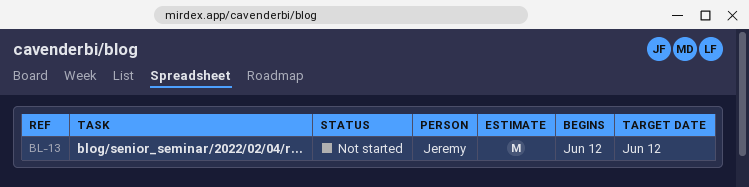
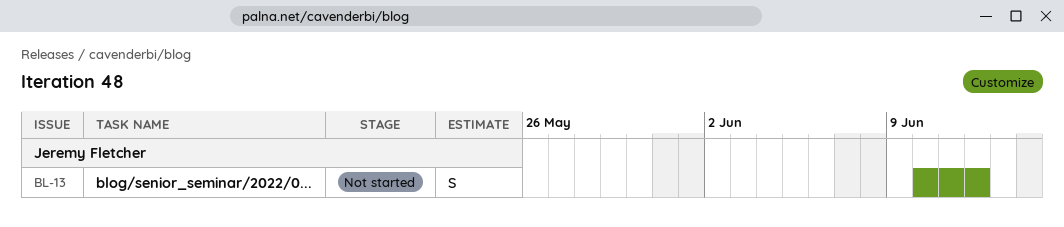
BL-13, estimate: M -> S
BL-13, start: Jun 12 -> Jun 10

